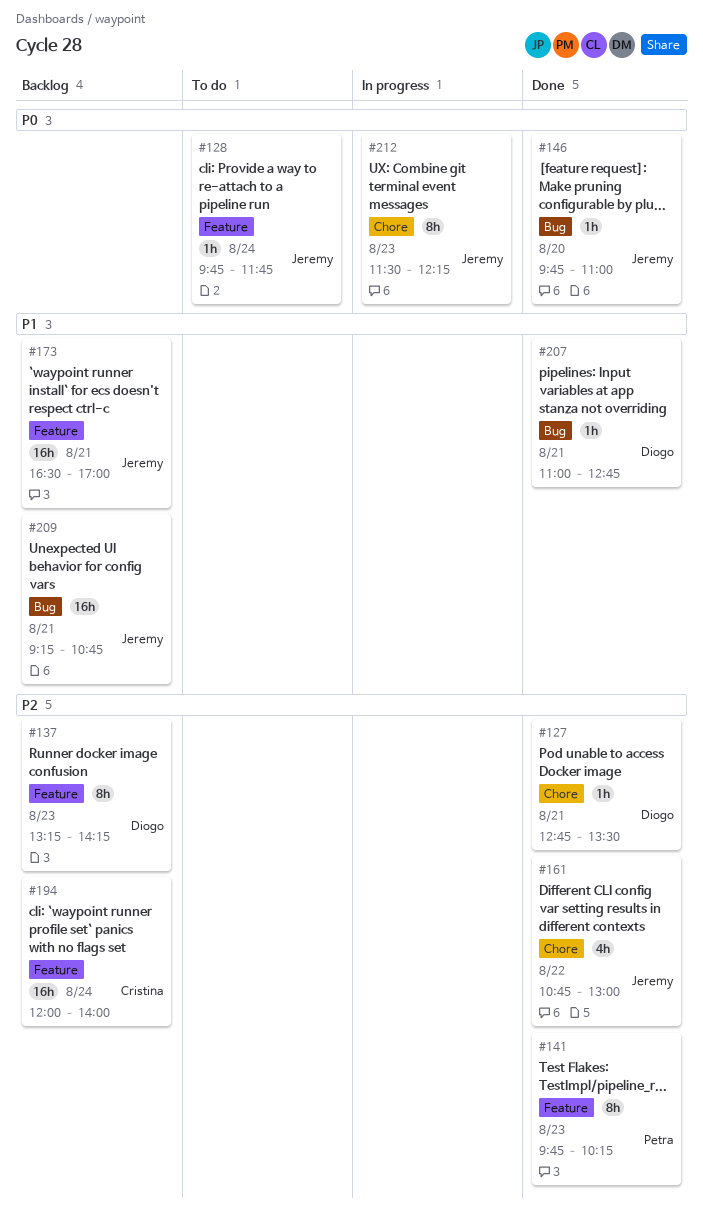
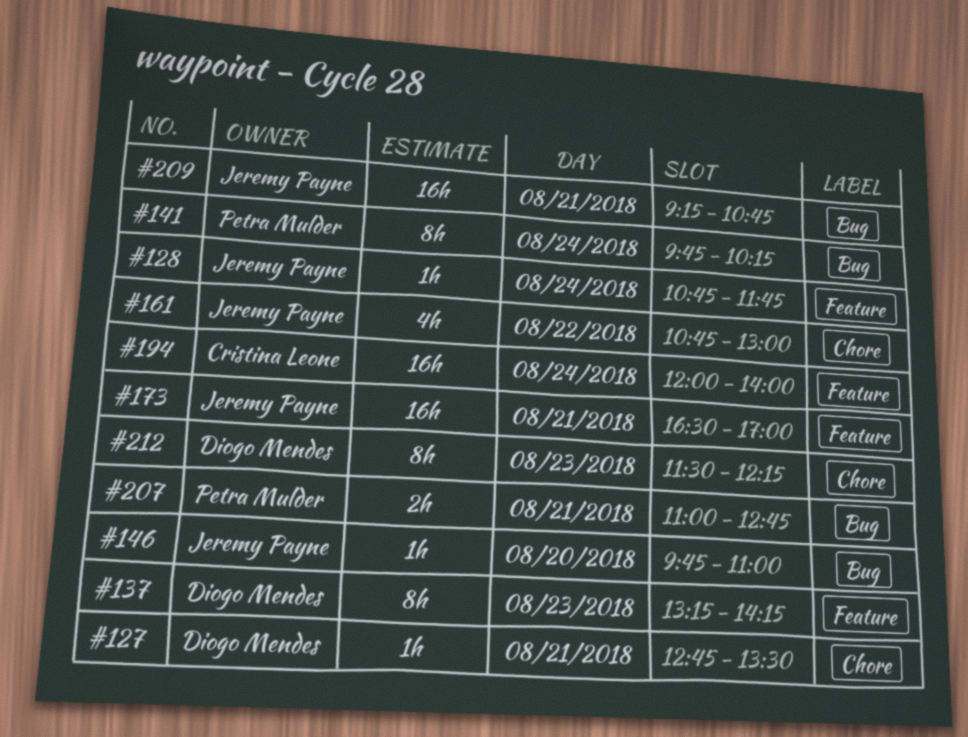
#128, begins: 09:45 -> 10:45
#141, label: Feature -> Bug
#141, day: Aug 23 -> Aug 24
#207, owner: Diogo Mendes -> Petra Mulder
#207, estimate: 1h -> 2h
#212, owner: Jeremy Payne -> Diogo Mendes

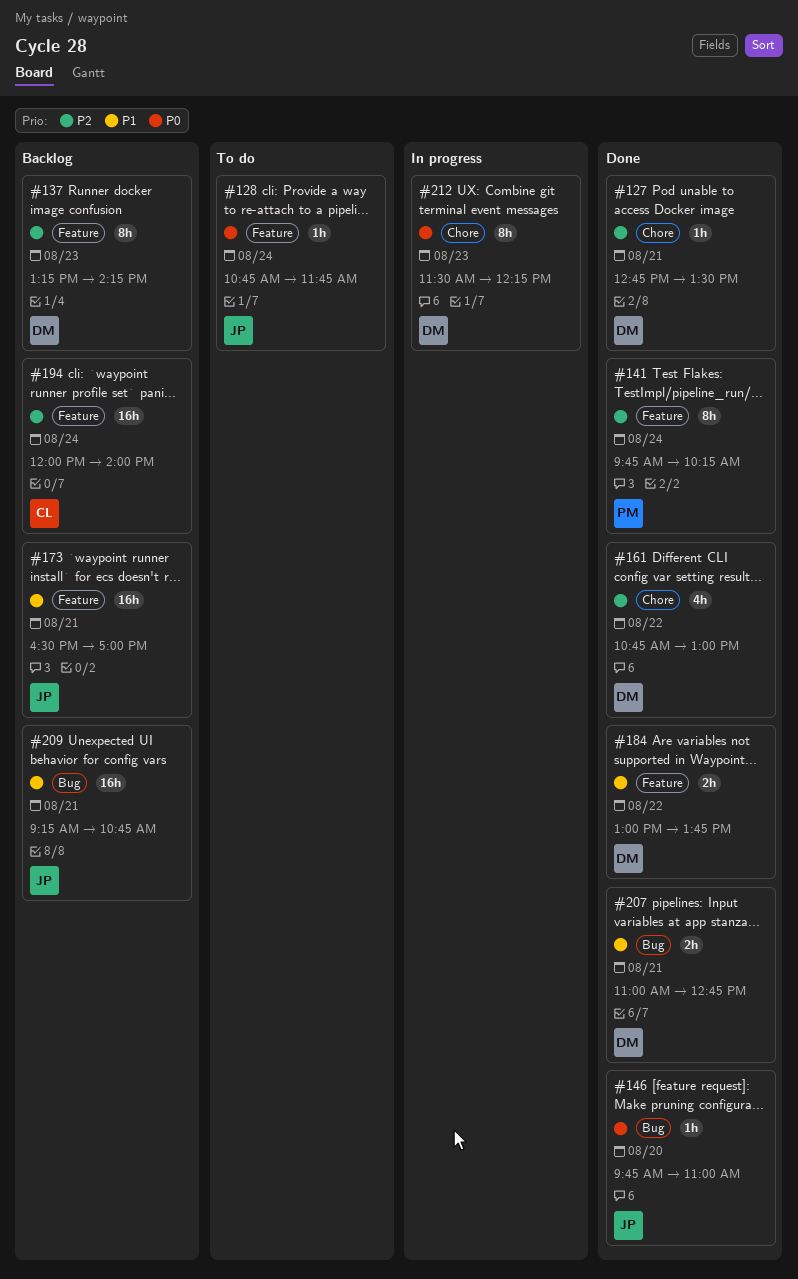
#141, label: Bug -> Feature
#161, owner: Jeremy Payne -> Diogo Mendes
#184: none -> present
#207, owner: Petra Mulder -> Diogo Mendes

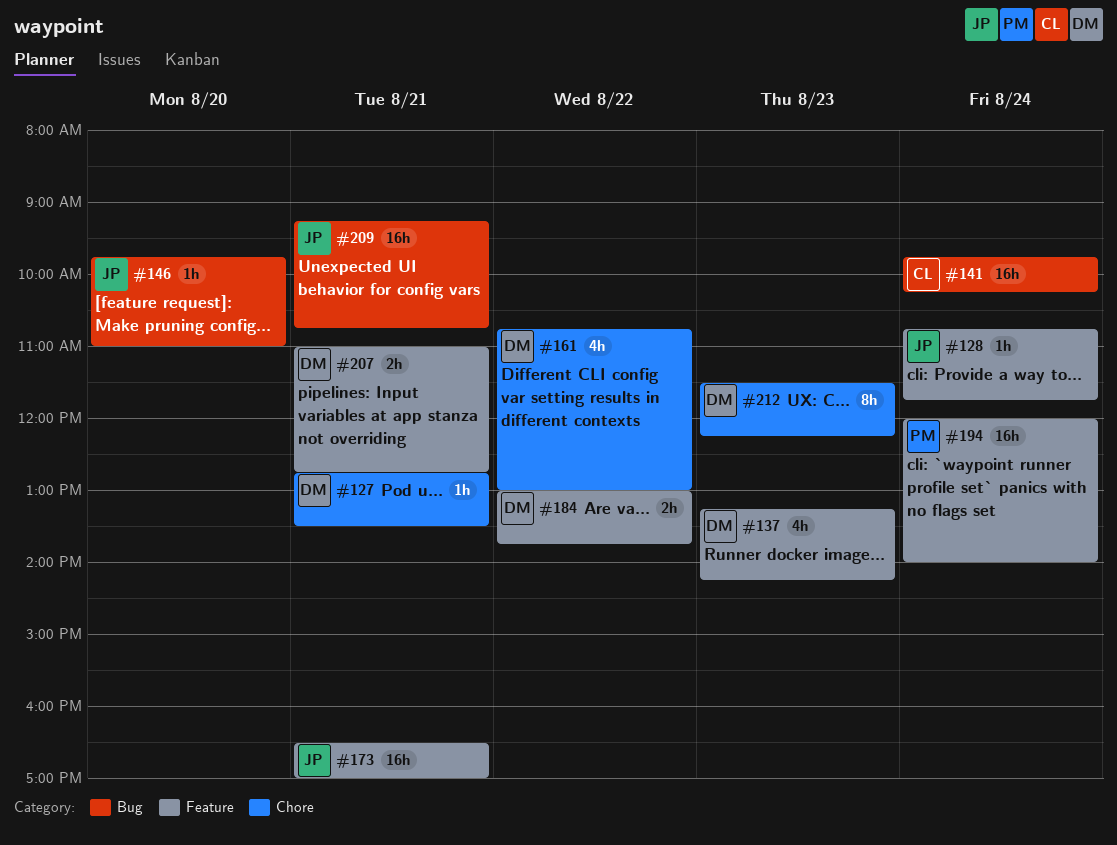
#137, estimate: 8h -> 4h
#141, owner: PM -> CL
#141, label: Feature -> Bug
#141, estimate: 8h -> 16h
#194, owner: CL -> PM
#207, label: Bug -> Feature

